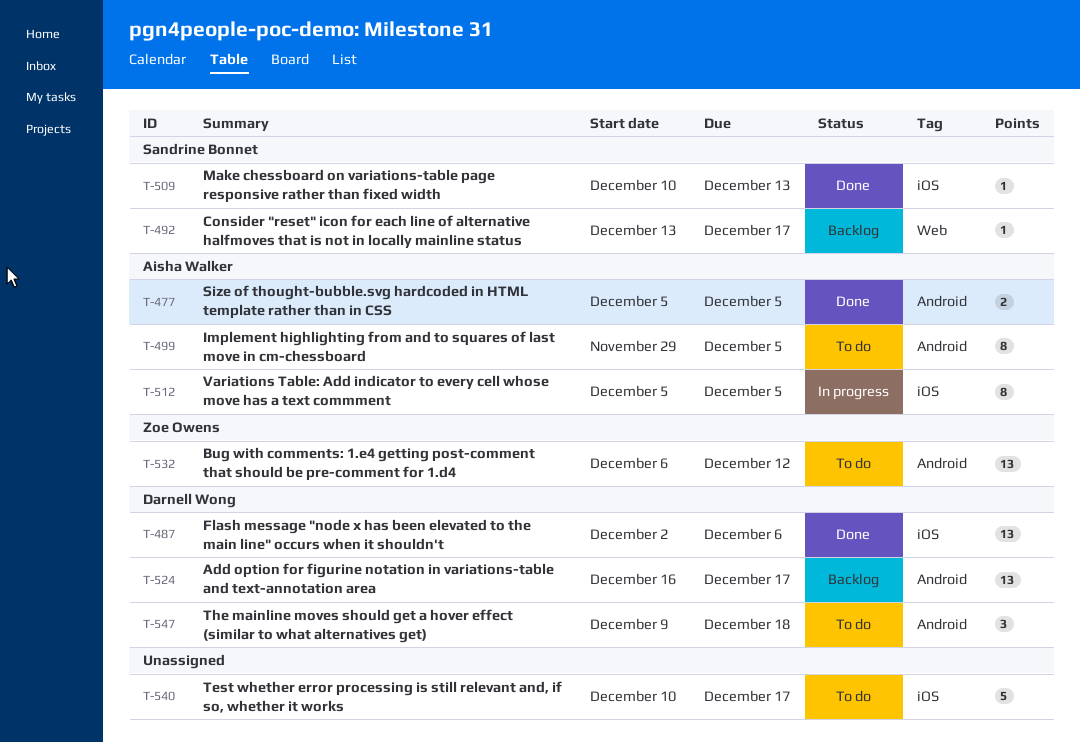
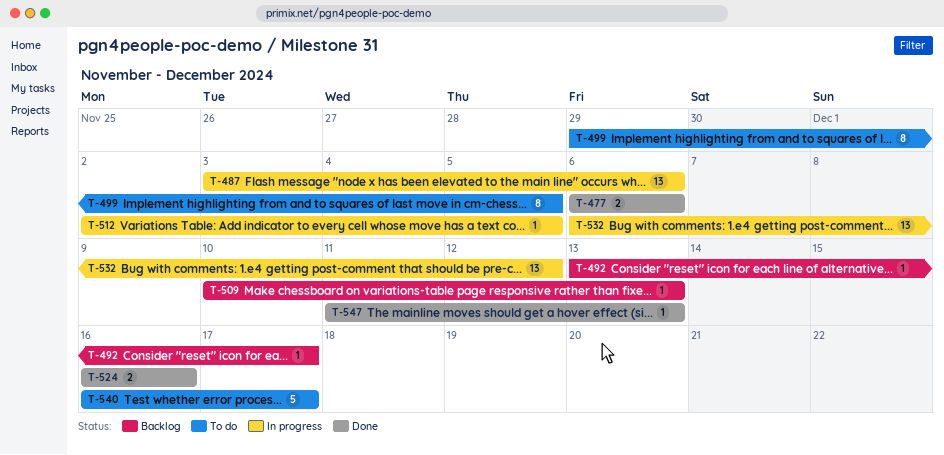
T-477, start: Dec 5 -> Dec 6
T-477, due: Dec 5 -> Dec 6
T-487, status: Done -> In progress
T-487, start: Dec 2 -> Dec 3
T-509, status: Done -> Backlog
T-512, estimate: 8 -> 1
T-512, start: Dec 5 -> Dec 2
T-524, status: Backlog -> Done
T-524, estimate: 13 -> 2
T-524, due: Dec 17 -> Dec 16
T-532, status: To do -> In progress
T-540, start: Dec 10 -> Dec 16
T-547, status: To do -> Done
T-547, estimate: 3 -> 1
T-547, start: Dec 9 -> Dec 11
T-547, due: Dec 18 -> Dec 13

